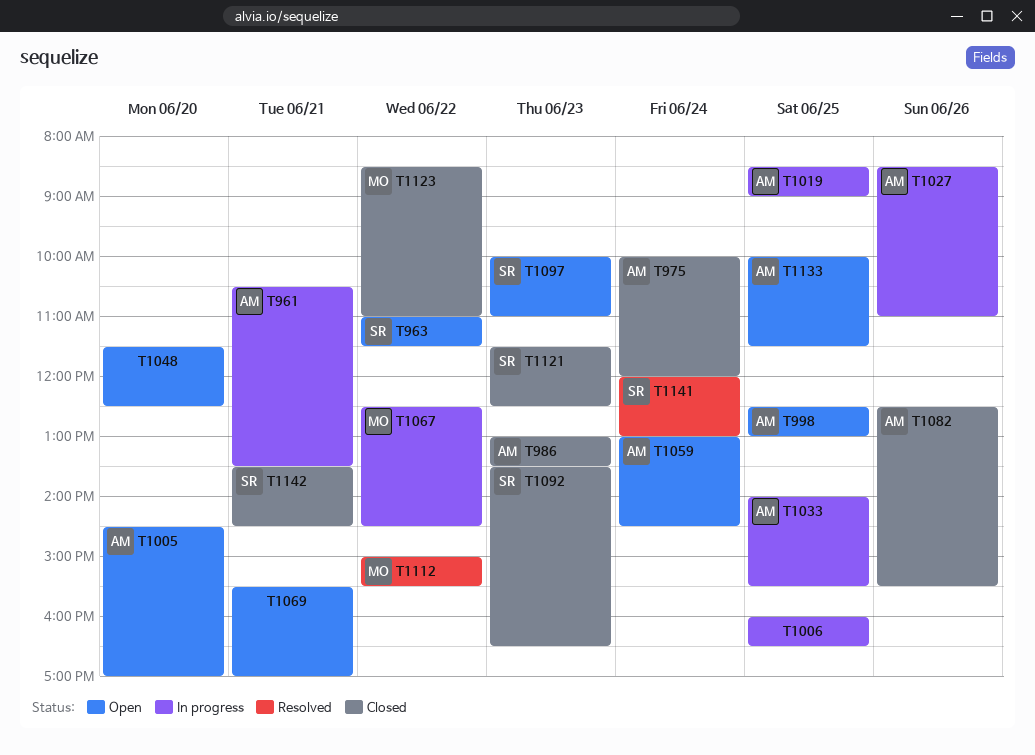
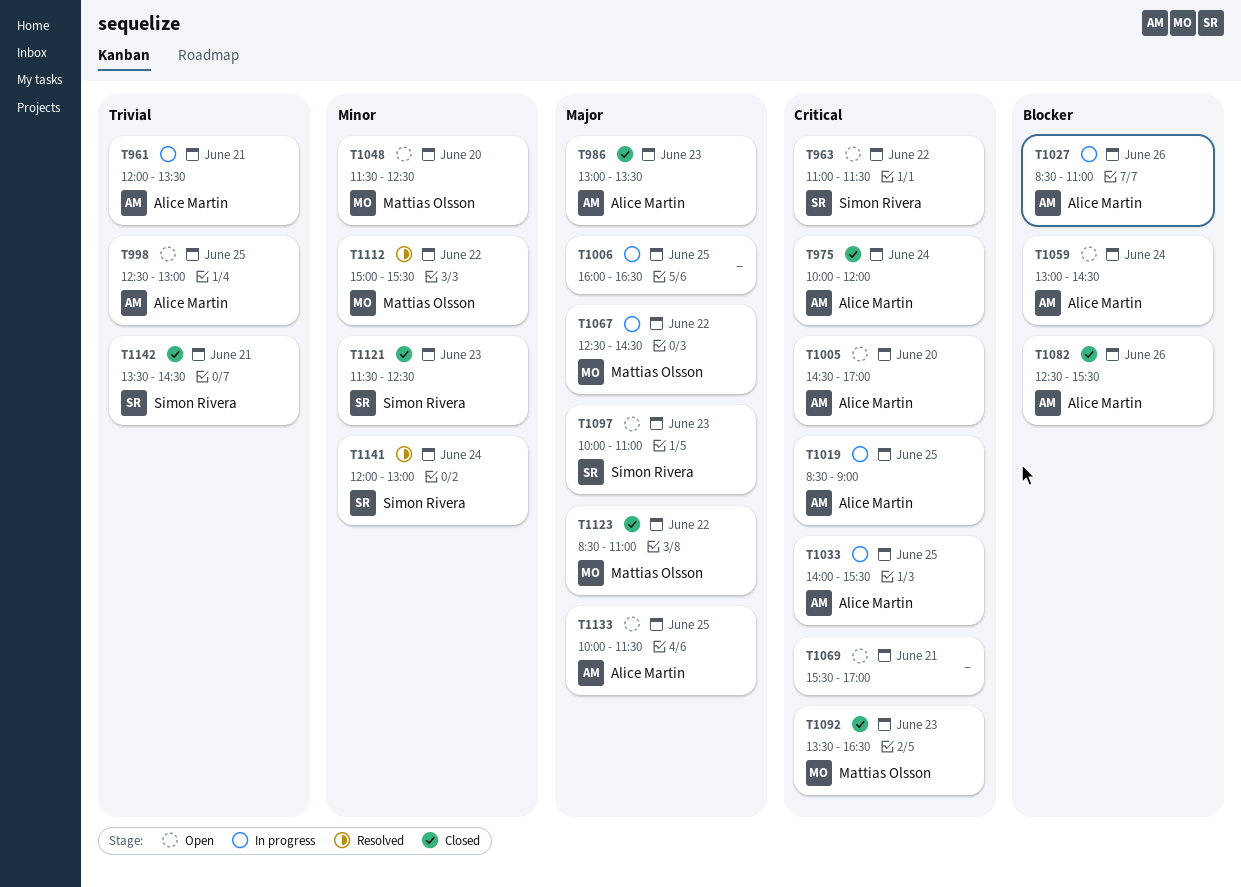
T961, begins: 10:30 -> 12:00
T1048, owner: none -> Mattias Olsson
T1092, owner: Simon Rivera -> Mattias Olsson

